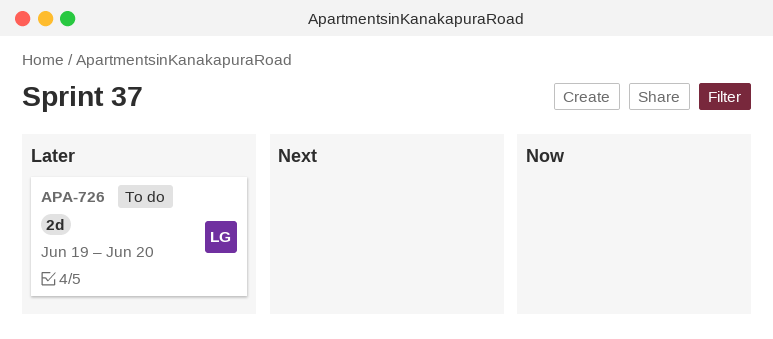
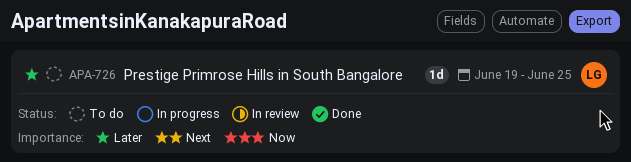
APA-726, estimate: 2d -> 1d
APA-726, due: Jun 20 -> Jun 25

